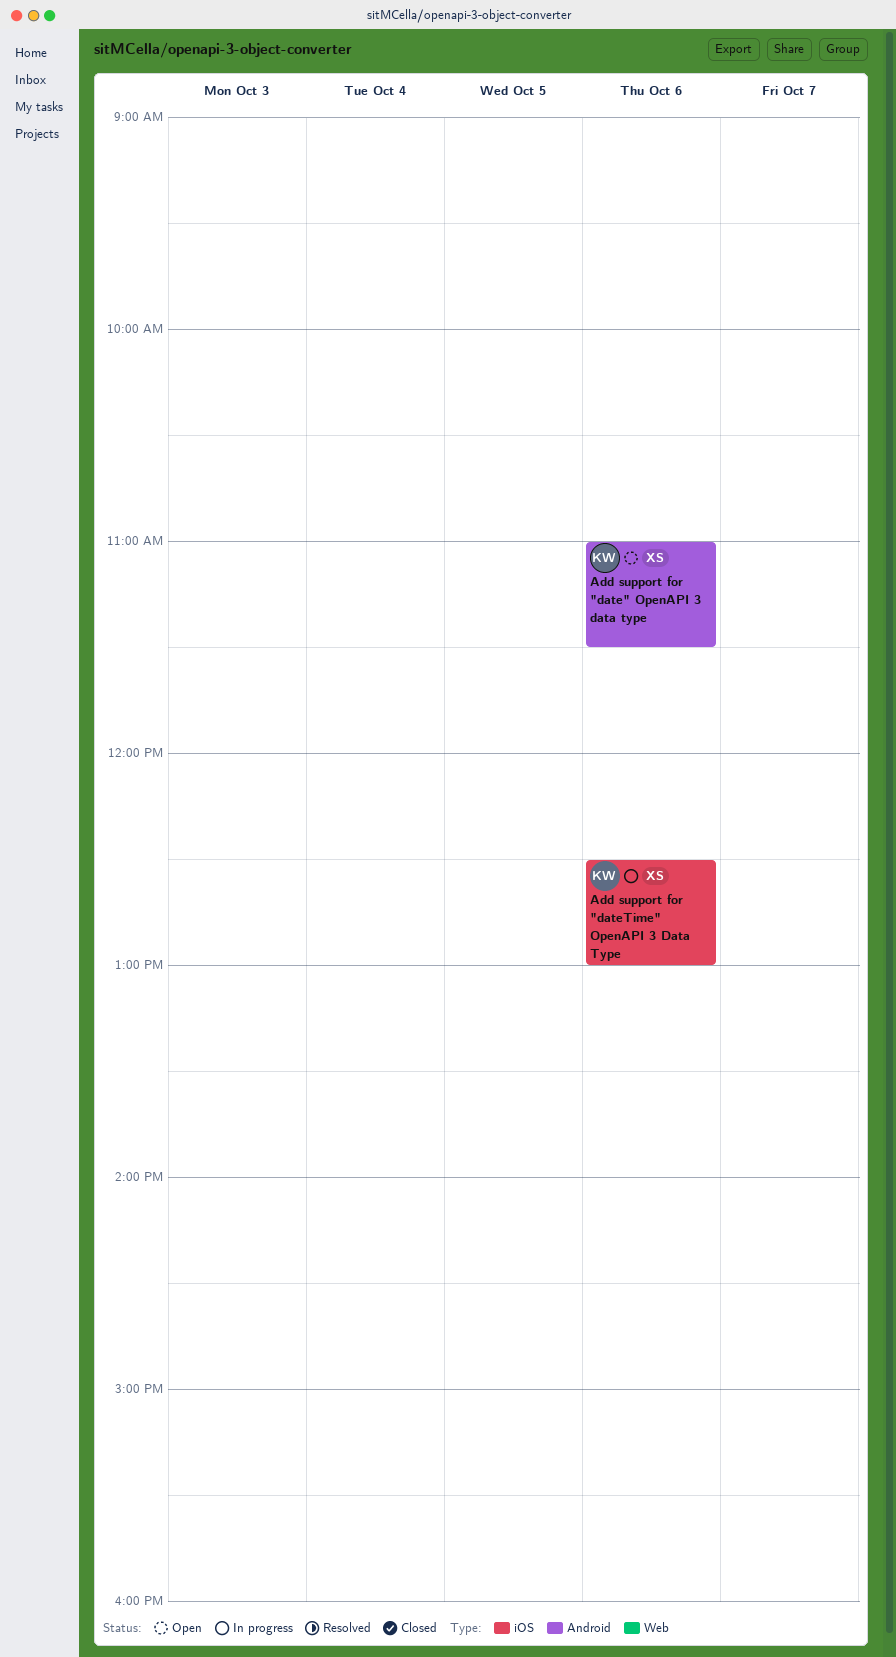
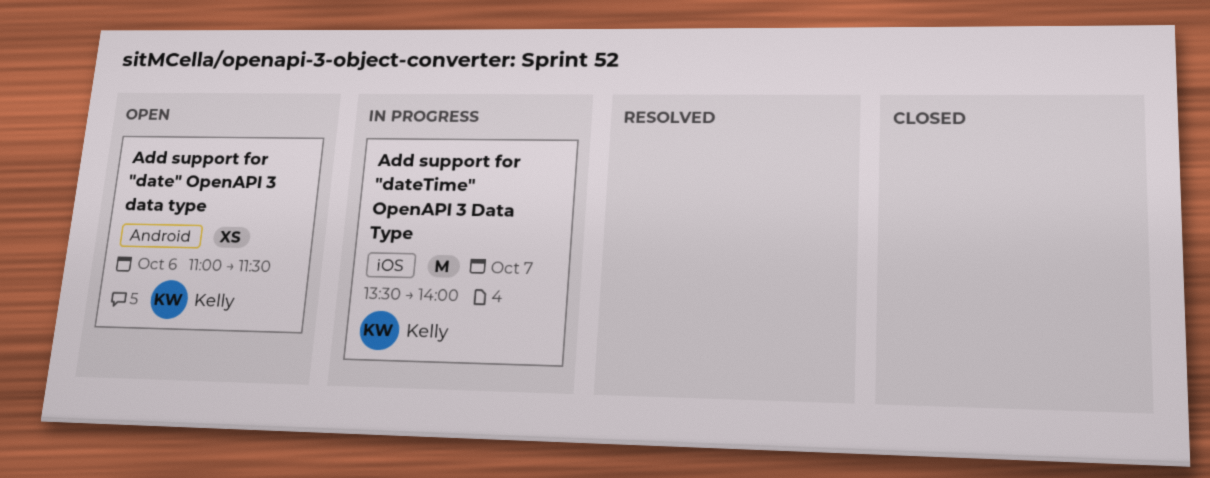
Add support for "dateTime" OpenAPI 3 Data Type, estimate: XS -> M
Add support for "dateTime" OpenAPI 3 Data Type, day: Oct 6 -> Oct 7
Add support for "dateTime" OpenAPI 3 Data Type, begins: 12:30 -> 13:30
Add support for "dateTime" OpenAPI 3 Data Type, ends: 13:00 -> 14:00

